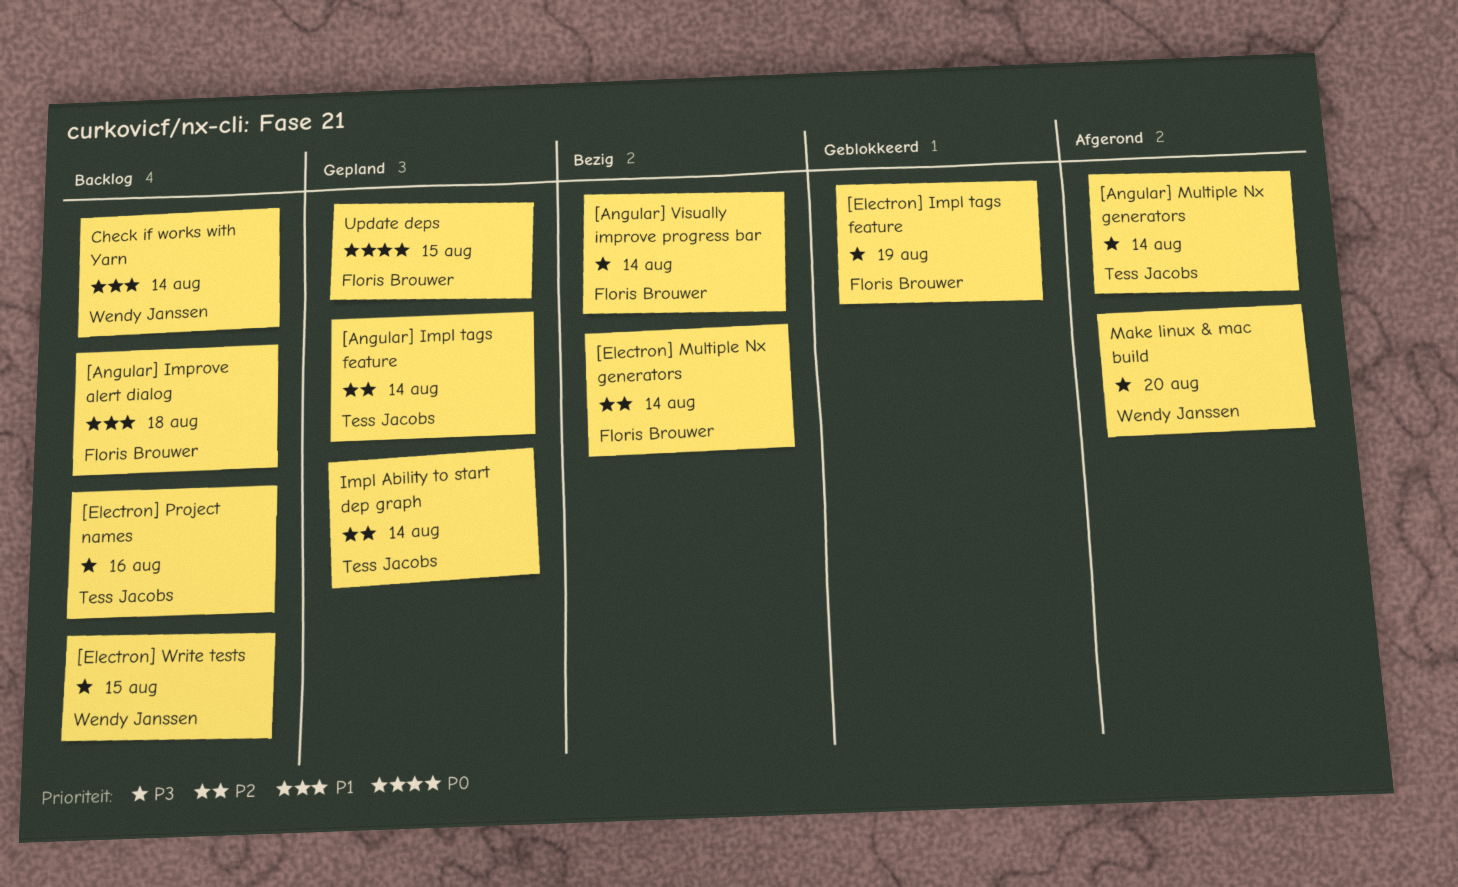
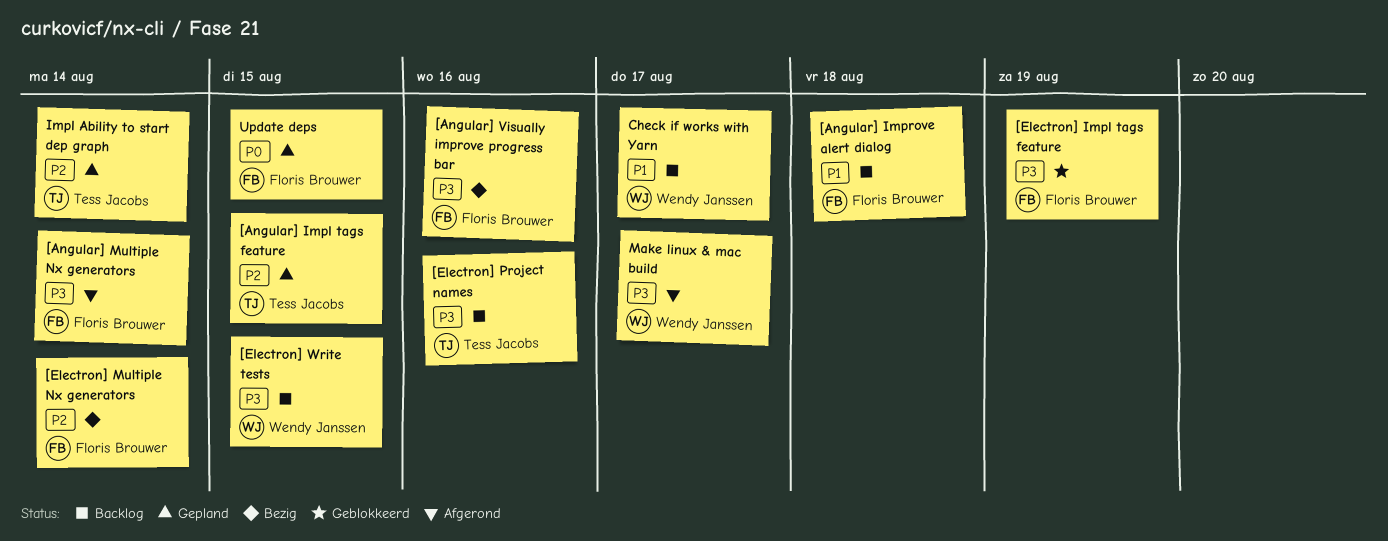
[Angular] Impl tags feature, due: Aug 14 -> Aug 15
[Angular] Multiple Nx generators, owner: Tess Jacobs -> Floris Brouwer
[Angular] Visually improve progress bar, due: Aug 14 -> Aug 16
Check if works with Yarn, due: Aug 14 -> Aug 17
Make linux & mac build, due: Aug 20 -> Aug 17

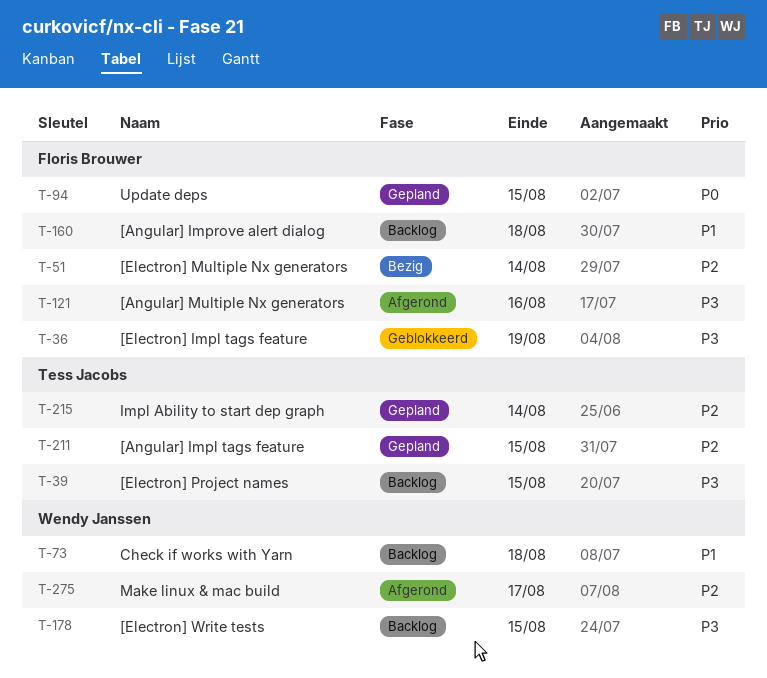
[Angular] Multiple Nx generators, due: Aug 14 -> Aug 16
[Angular] Visually improve progress bar: present -> none
[Electron] Project names, due: Aug 16 -> Aug 15
Check if works with Yarn, due: Aug 17 -> Aug 18
Make linux & mac build, priority: P3 -> P2

